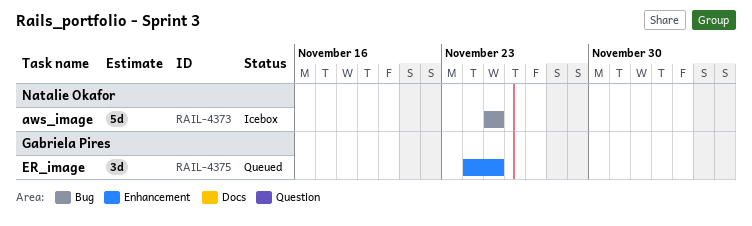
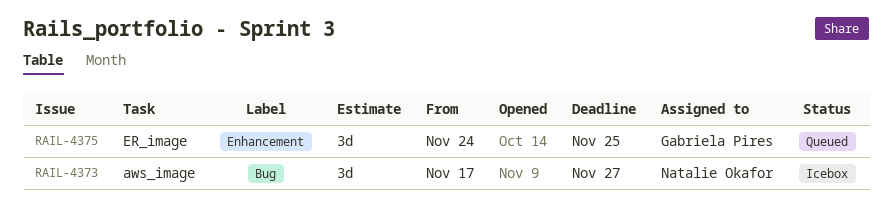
RAIL-4373, estimate: 5d -> 3d
RAIL-4373, start: Nov 25 -> Nov 17
RAIL-4373, due: Nov 25 -> Nov 27

